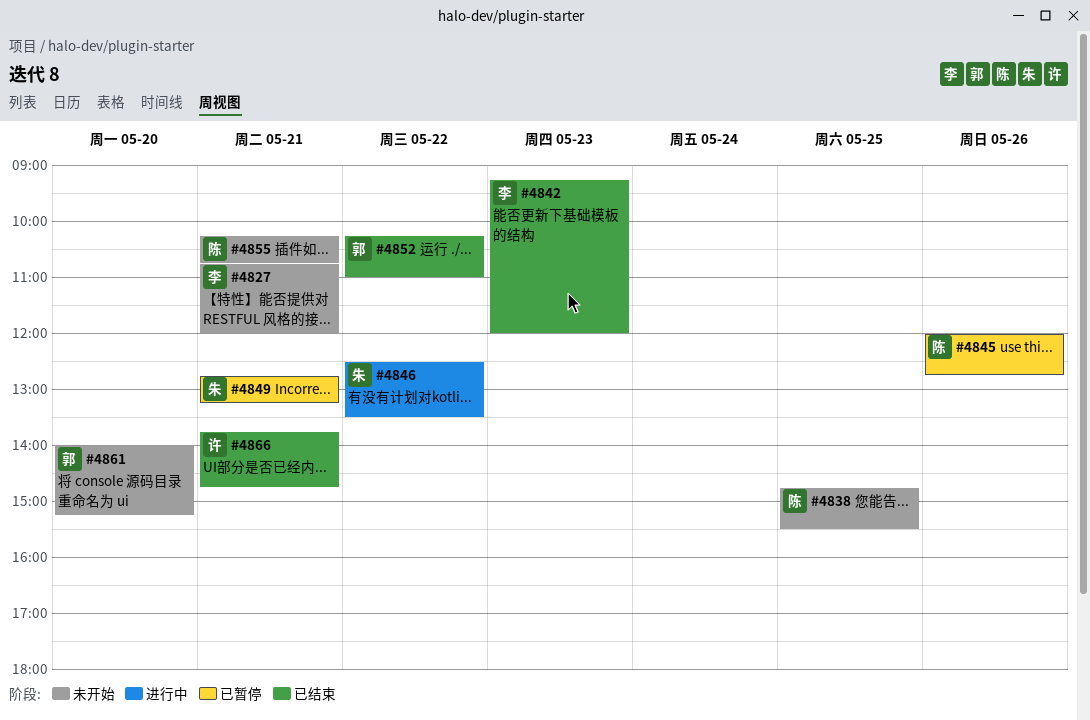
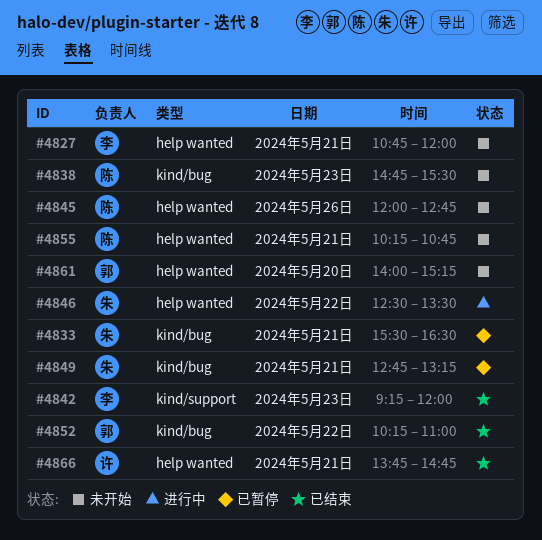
#4833: none -> present
#4838, day: May 25 -> May 23
#4845, status: 已暂停 -> 未开始

